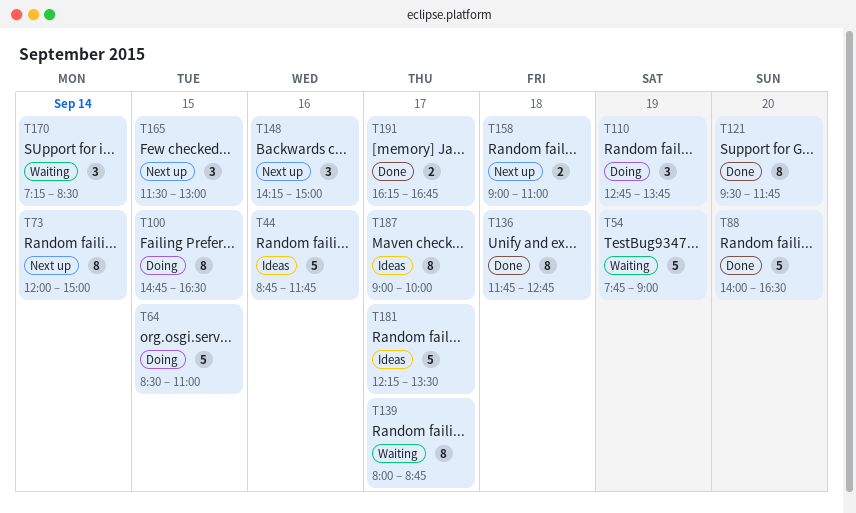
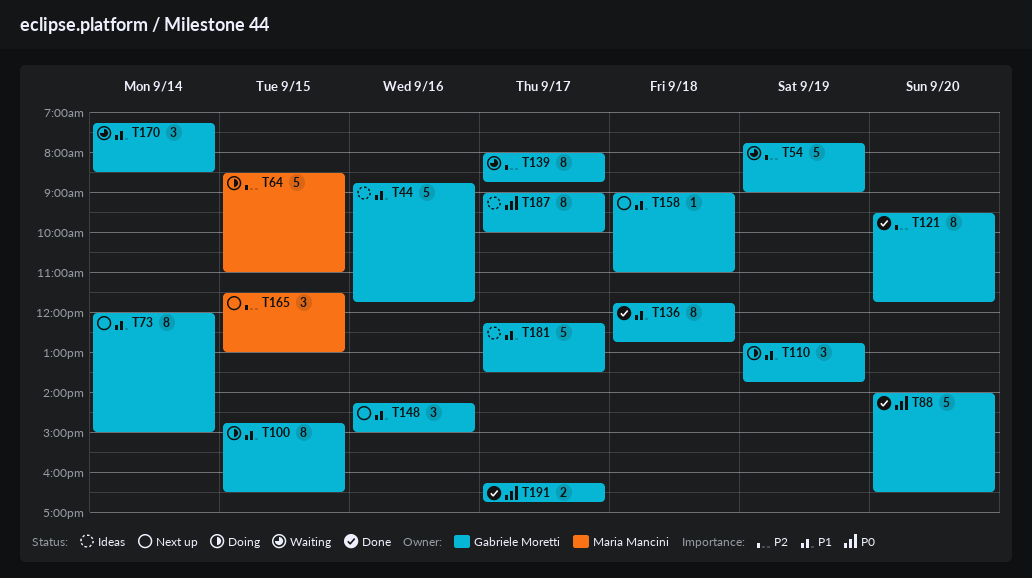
T158, estimate: 2 -> 1

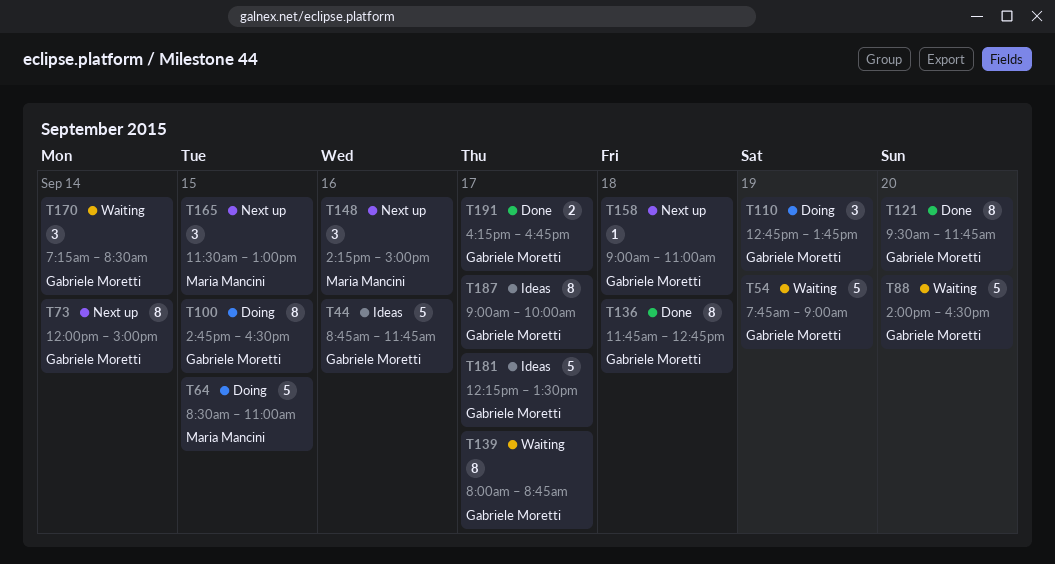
T88, status: Done -> Waiting
T148, owner: Gabriele Moretti -> Maria Mancini

